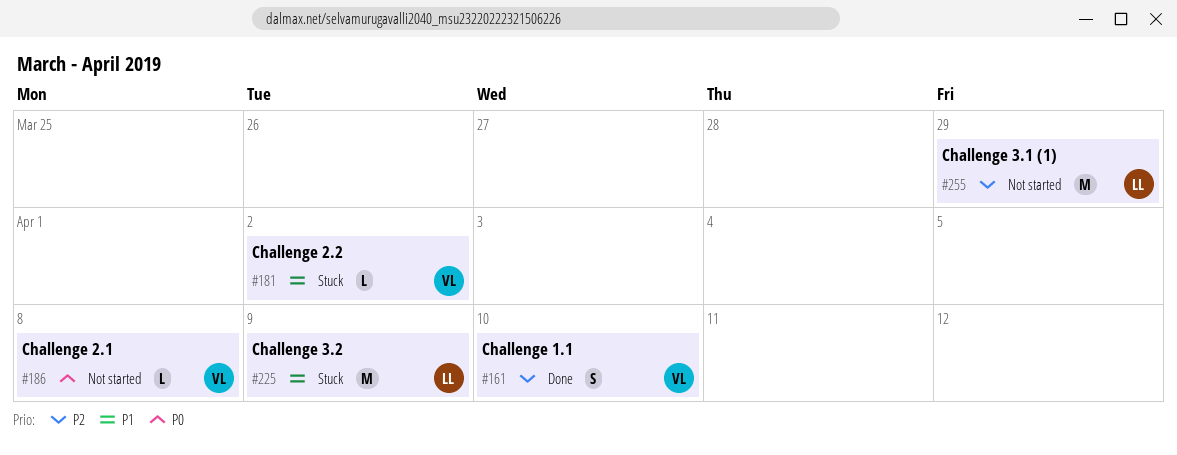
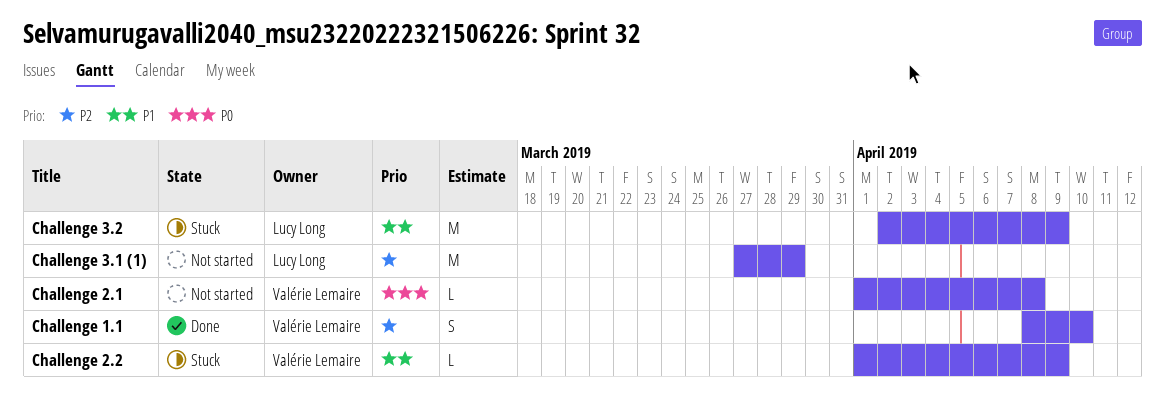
Challenge 2.2, due: Apr 2 -> Apr 9

